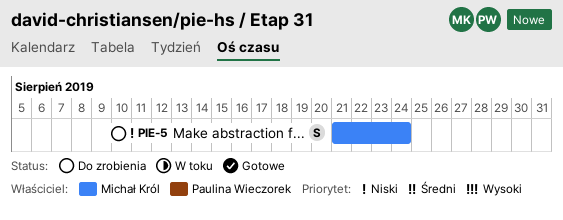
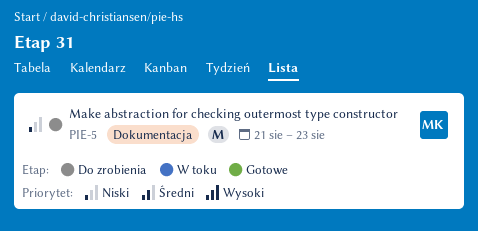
PIE-5, estimate: S -> M
PIE-5, due: Aug 24 -> Aug 23

